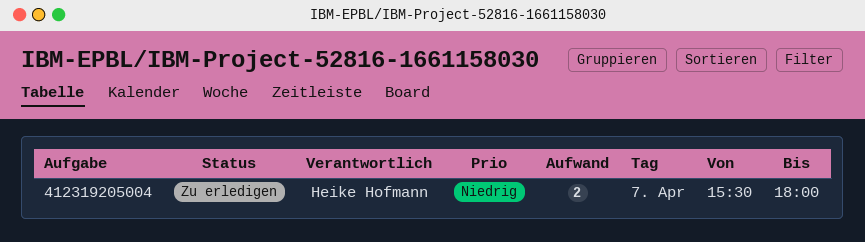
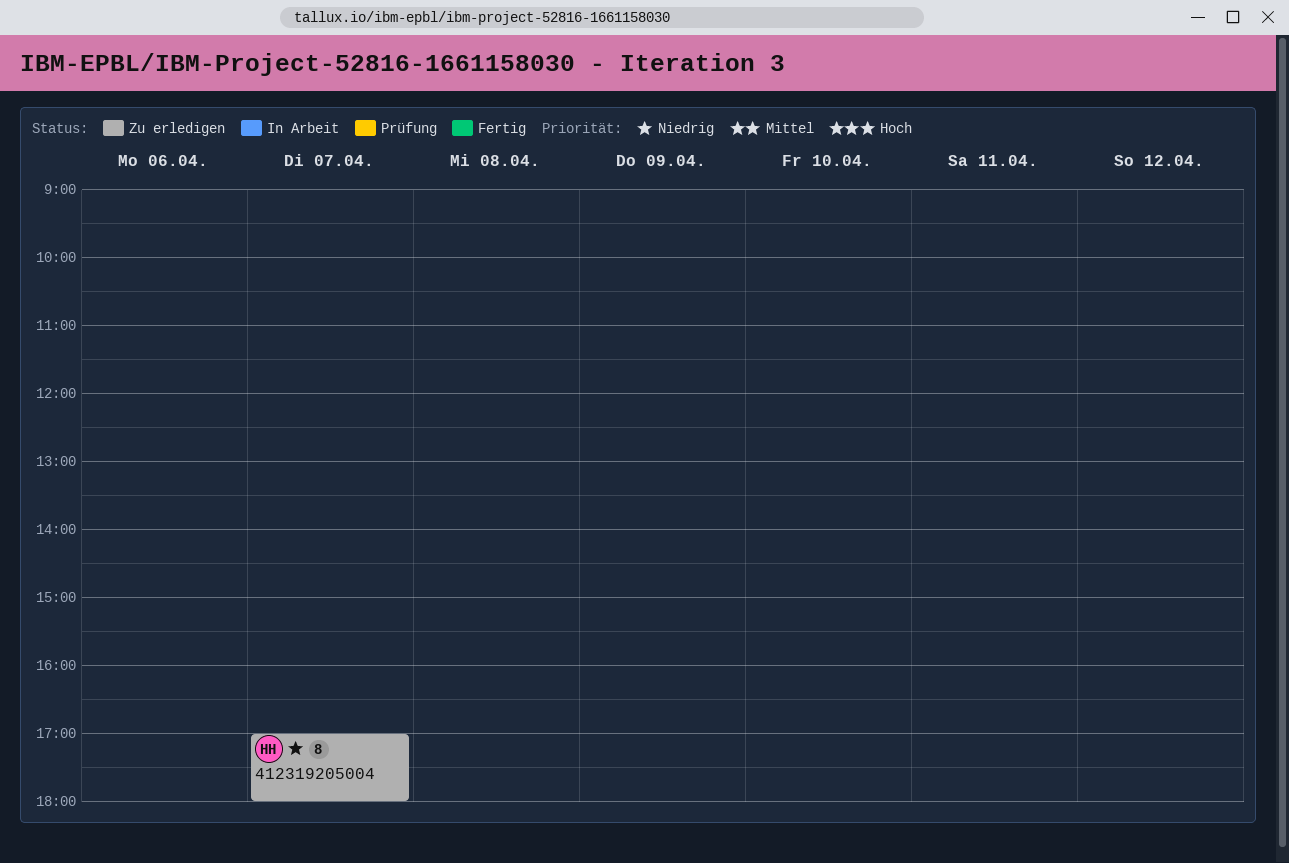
412319205004, estimate: 2 -> 8
412319205004, begins: 15:30 -> 17:00

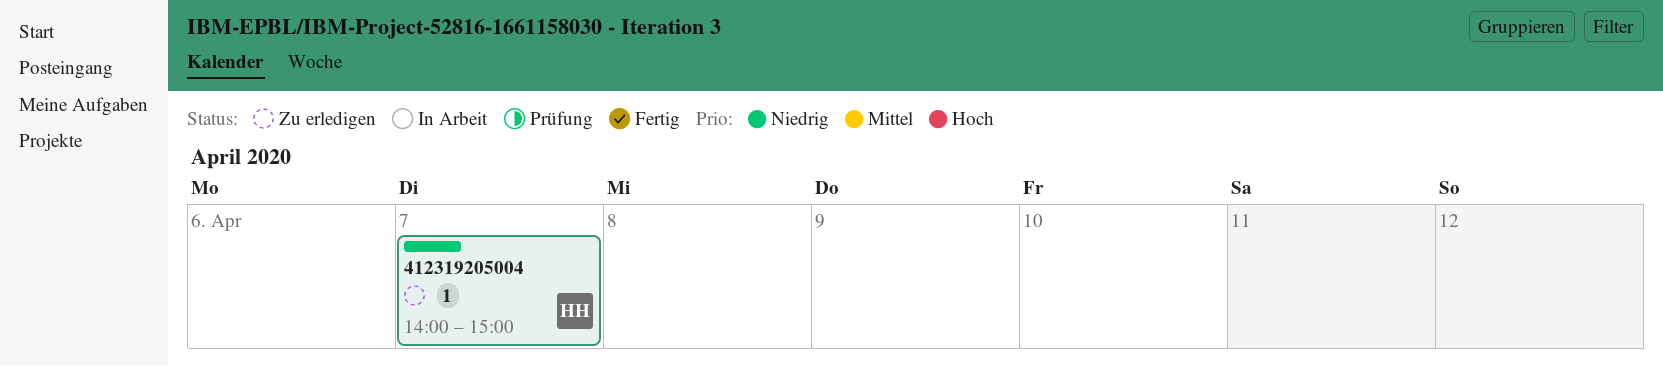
412319205004, estimate: 8 -> 1
412319205004, begins: 17:00 -> 14:00
412319205004, ends: 18:00 -> 15:00

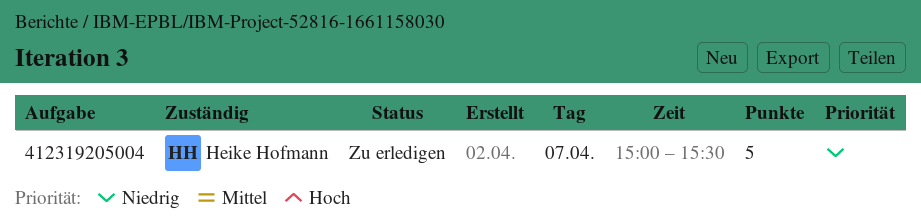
412319205004, estimate: 1 -> 5
412319205004, begins: 14:00 -> 15:00
412319205004, ends: 15:00 -> 15:30

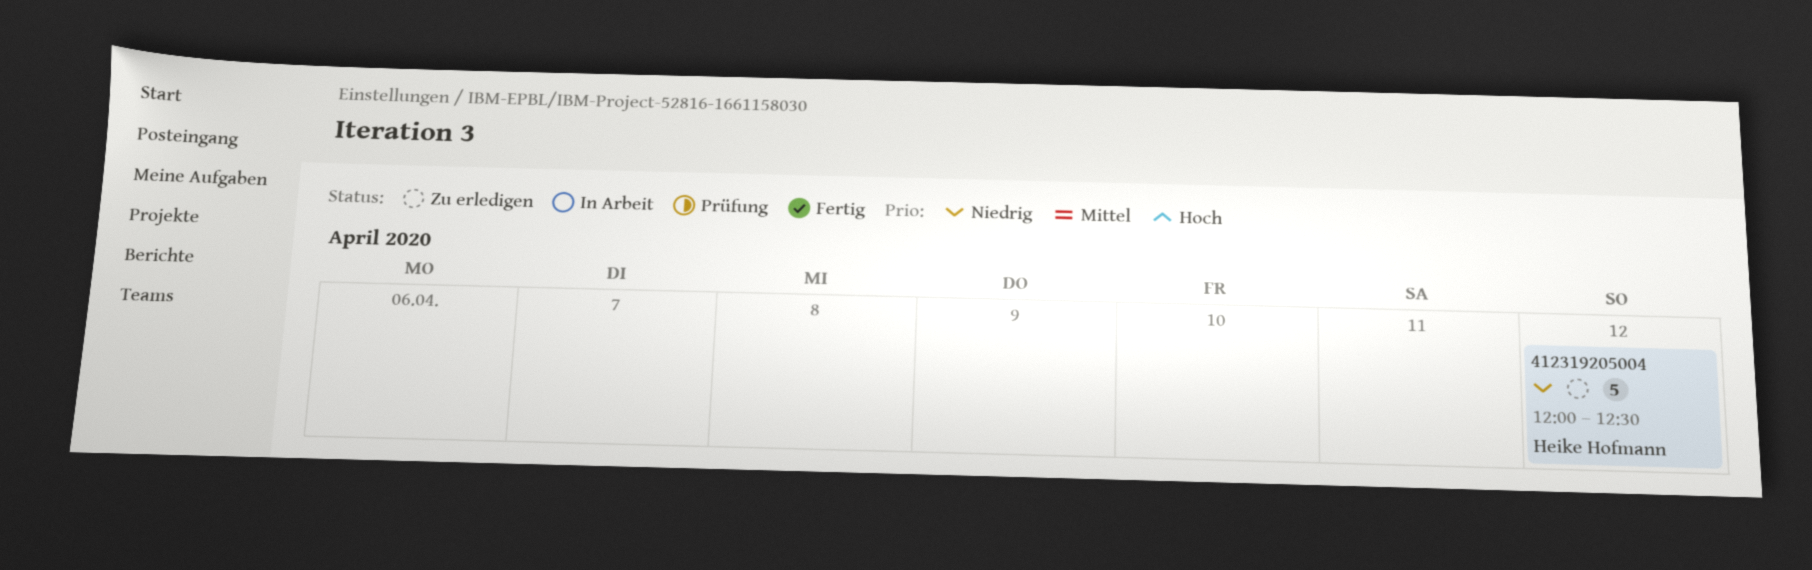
412319205004, day: Apr 7 -> Apr 12
412319205004, begins: 15:00 -> 12:00
412319205004, ends: 15:30 -> 12:30

